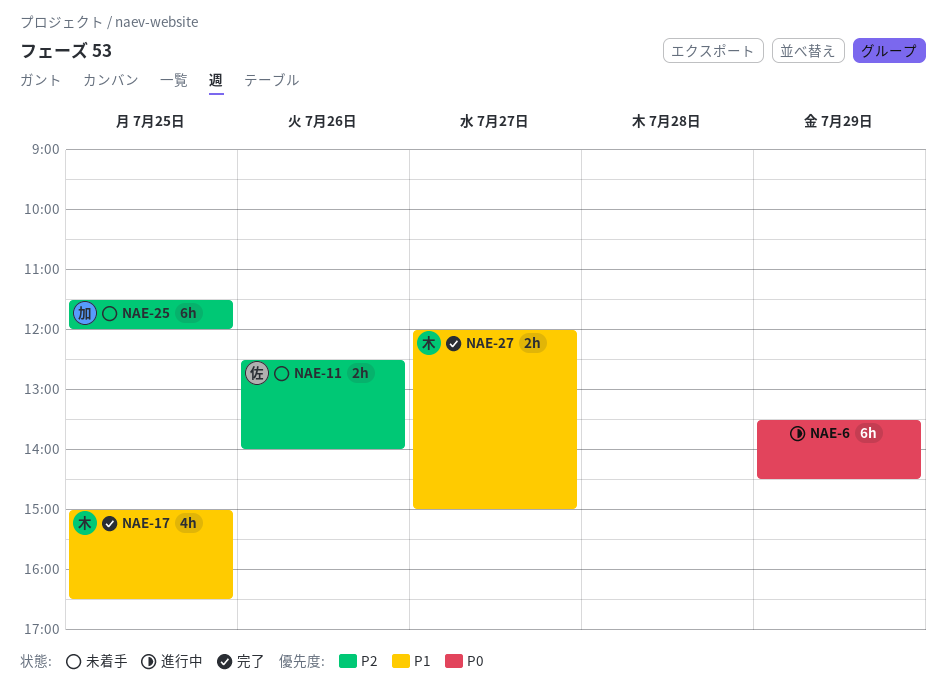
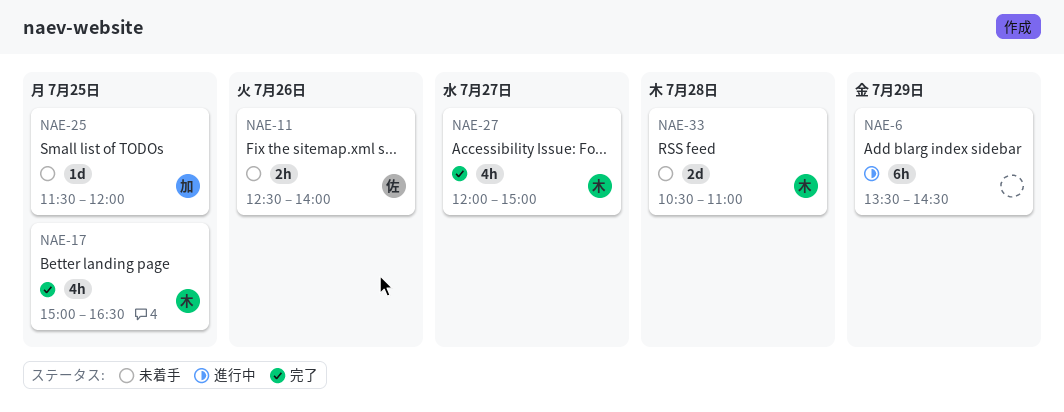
NAE-25, estimate: 6h -> 1d
NAE-27, estimate: 2h -> 4h
NAE-33: none -> present

